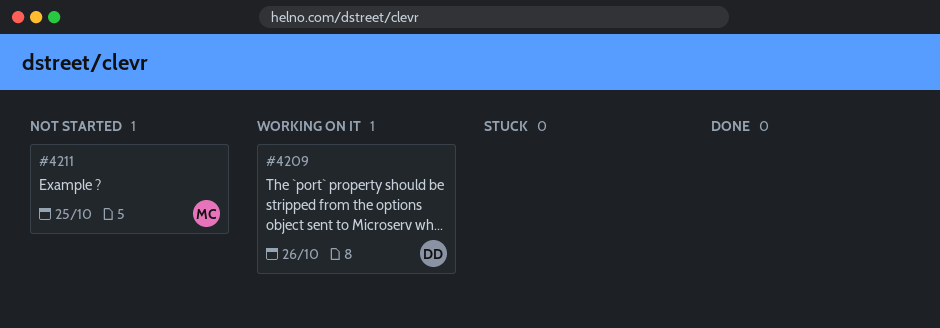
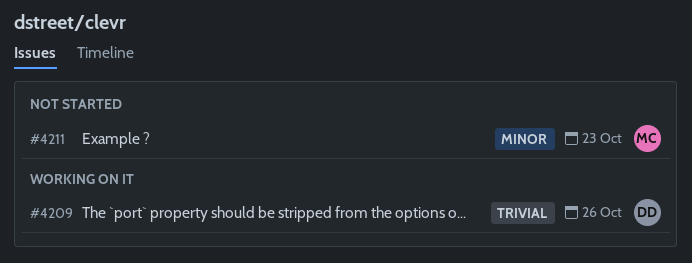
#4211, due: Oct 25 -> Oct 23

